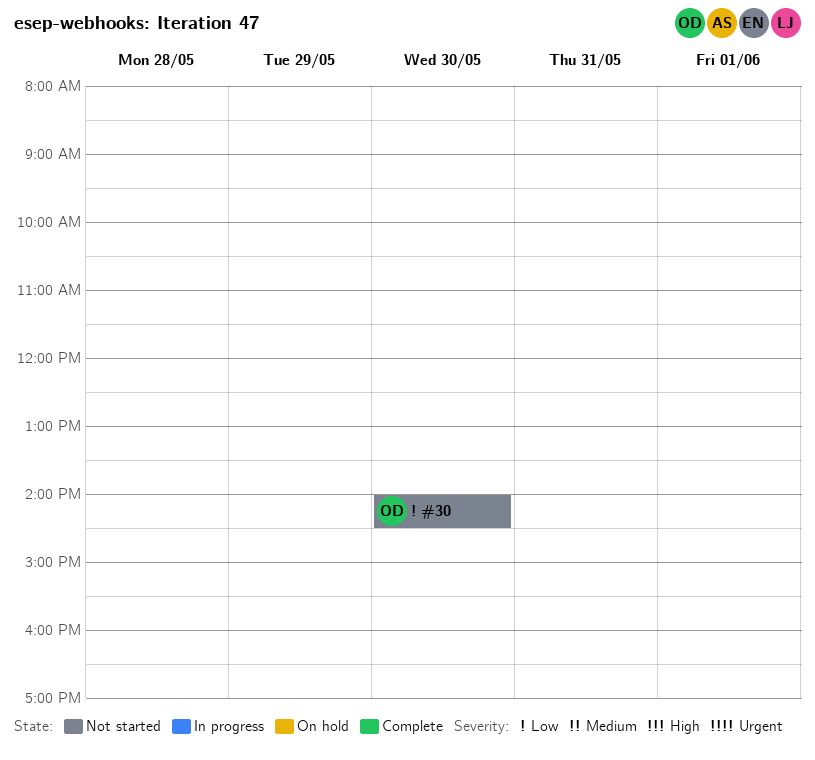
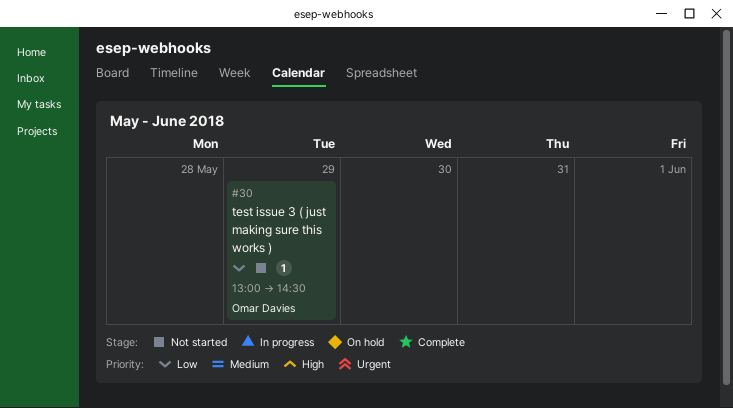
#30, day: May 30 -> May 29
#30, begins: 14:00 -> 13:00

